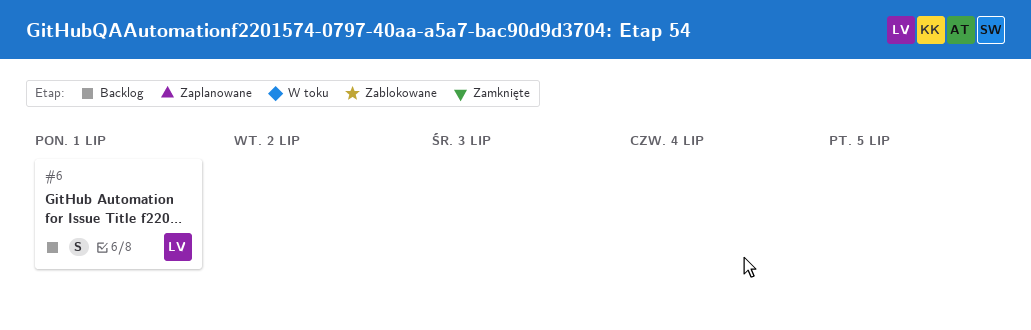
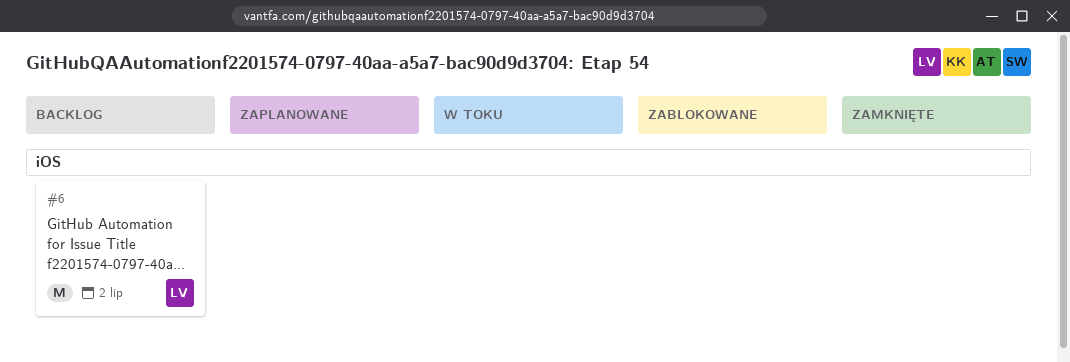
#6, estimate: S -> M
#6, due: Jul 1 -> Jul 2

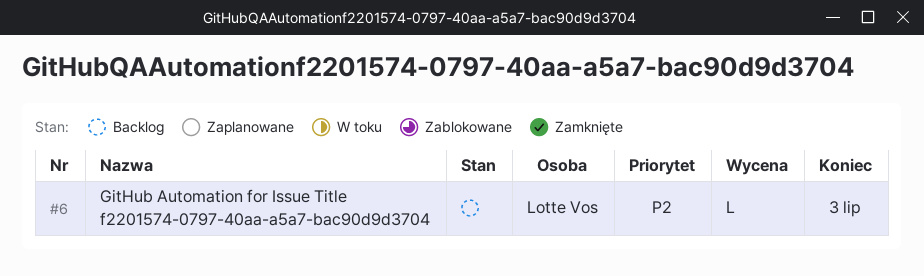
#6, estimate: M -> L
#6, due: Jul 2 -> Jul 3

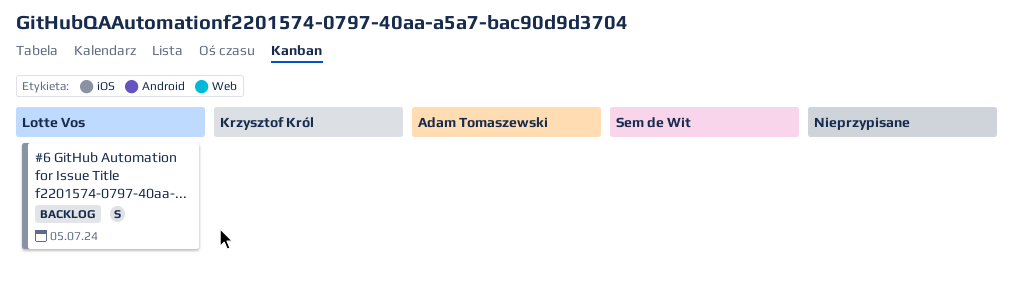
#6, estimate: L -> S
#6, due: Jul 3 -> Jul 5

